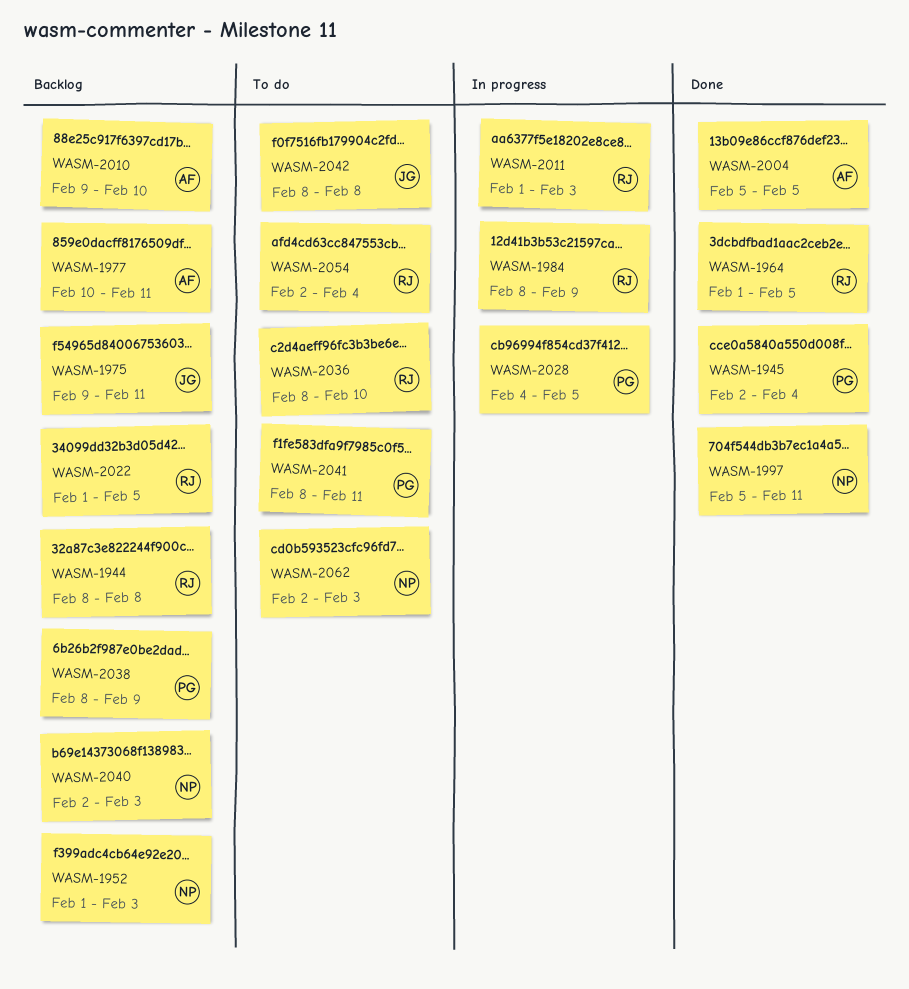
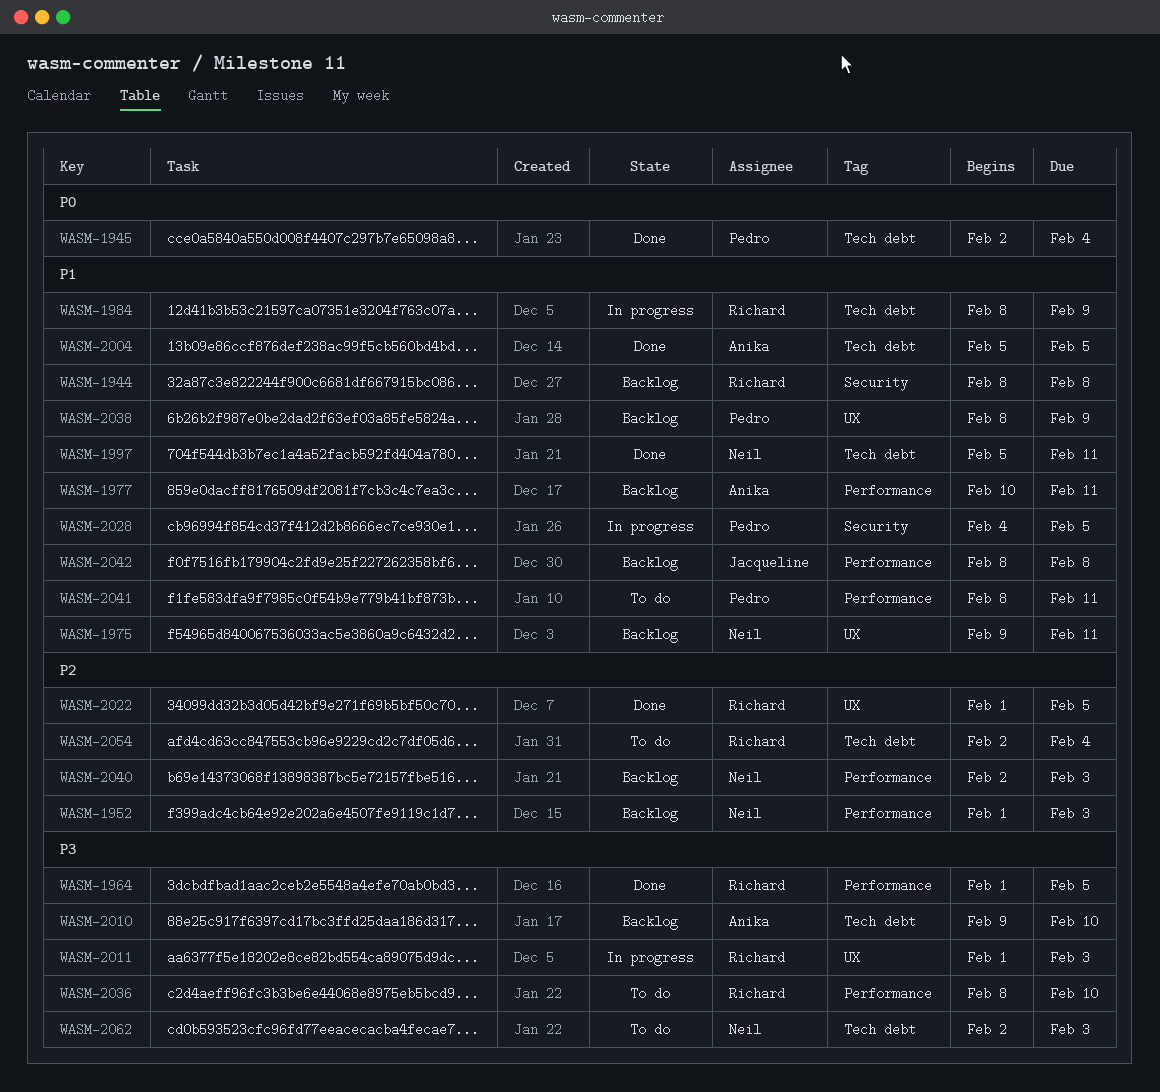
WASM-1975, owner: Jacqueline -> Neil
WASM-2022, status: Backlog -> Done
WASM-2042, status: To do -> Backlog

